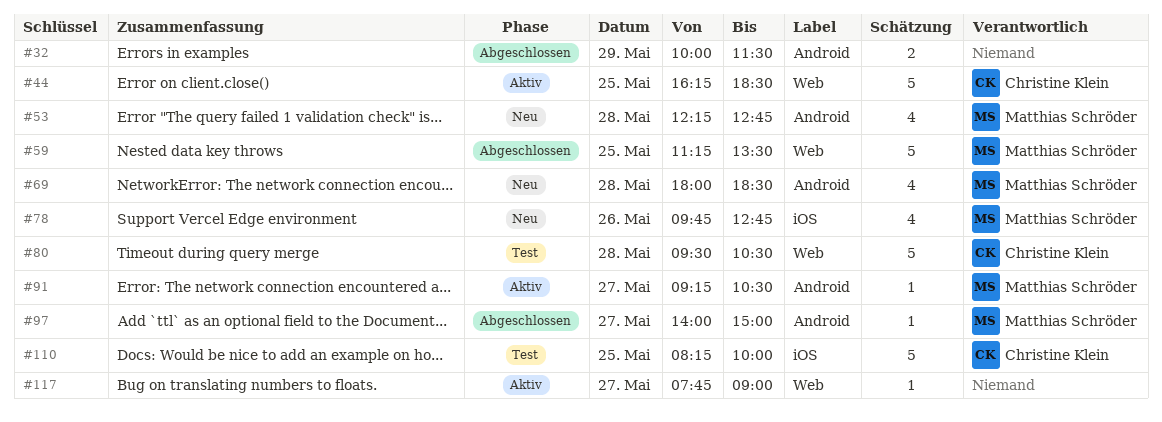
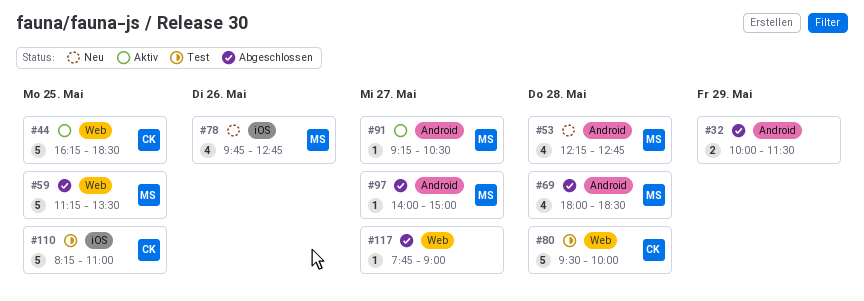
#69, status: Neu -> Abgeschlossen
#80, ends: 10:30 -> 10:00
#110, ends: 10:00 -> 11:00
#117, status: Aktiv -> Abgeschlossen

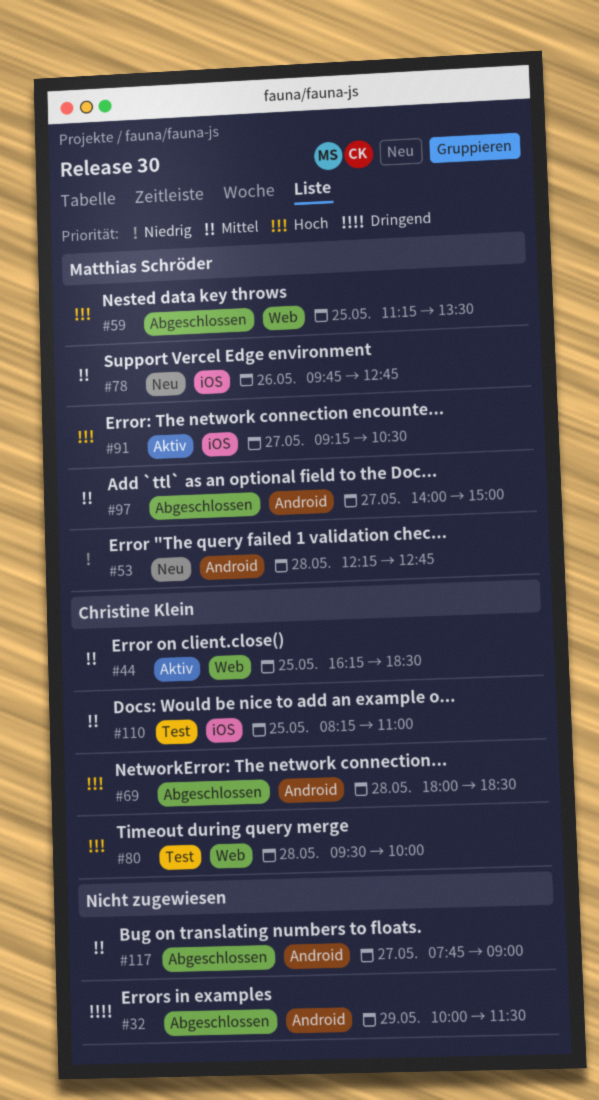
#69, owner: Matthias Schröder -> Christine Klein
#91, label: Android -> iOS
#117, label: Web -> Android

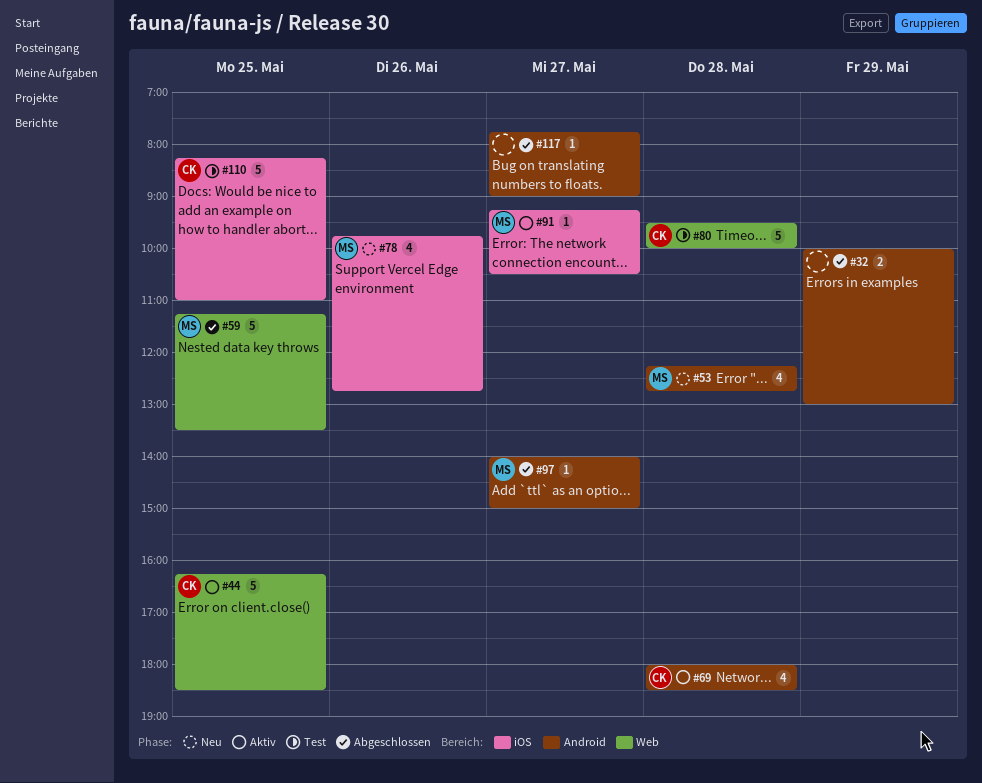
#32, ends: 11:30 -> 13:00
#69, status: Abgeschlossen -> Aktiv

